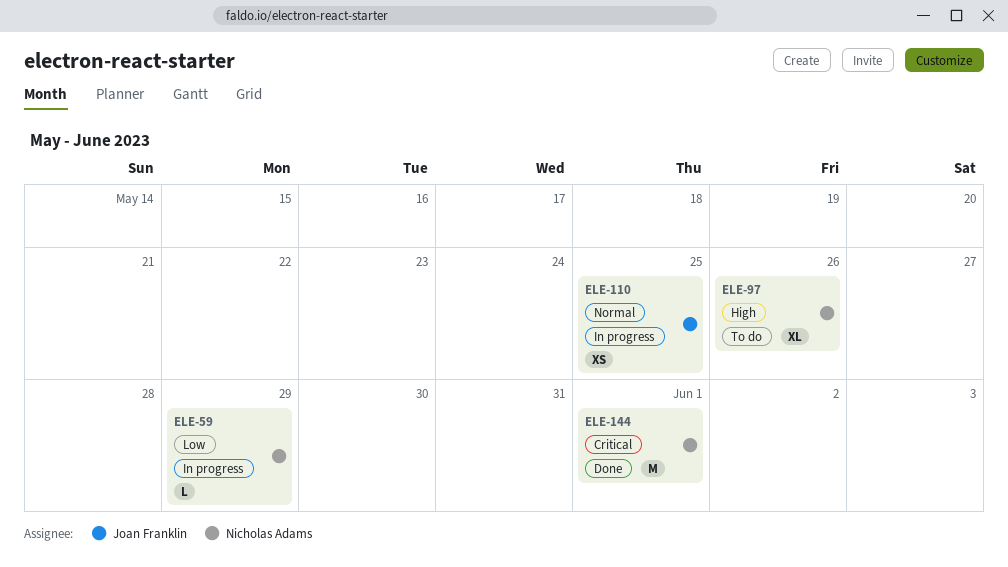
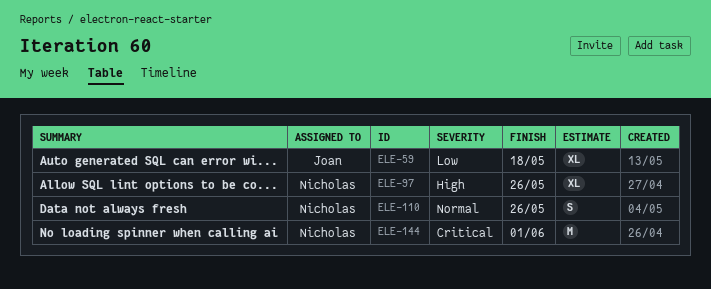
ELE-59, owner: Nicholas Adams -> Joan Franklin
ELE-59, estimate: L -> XL
ELE-59, due: May 29 -> May 18
ELE-110, owner: Joan Franklin -> Nicholas Adams
ELE-110, estimate: XS -> S
ELE-110, due: May 25 -> May 26

